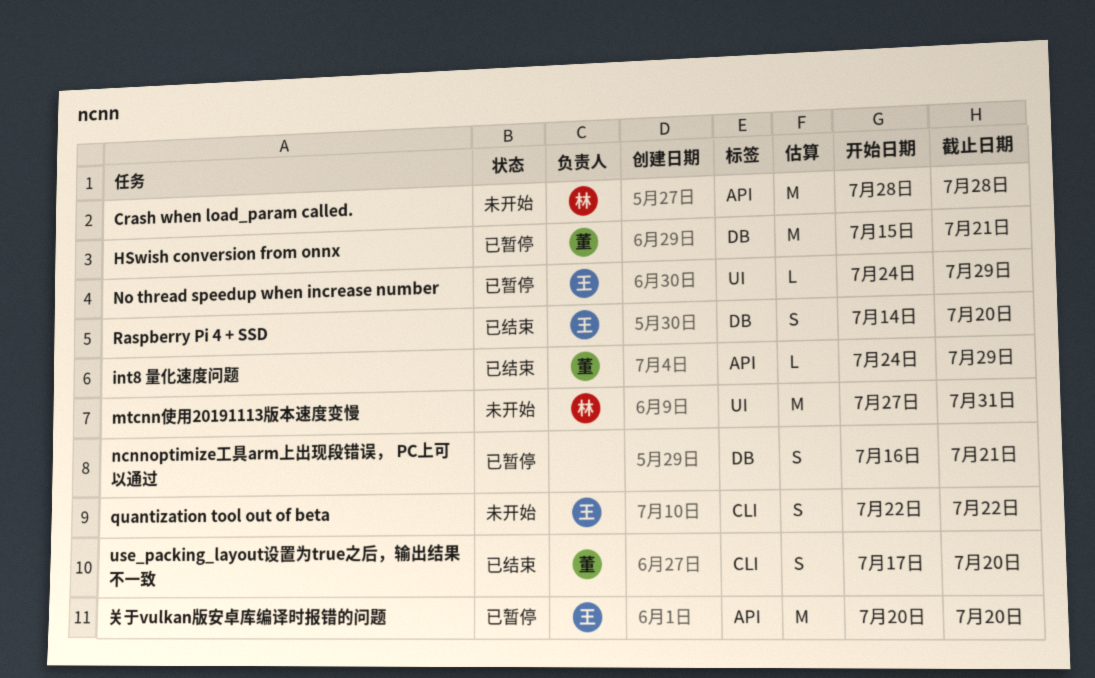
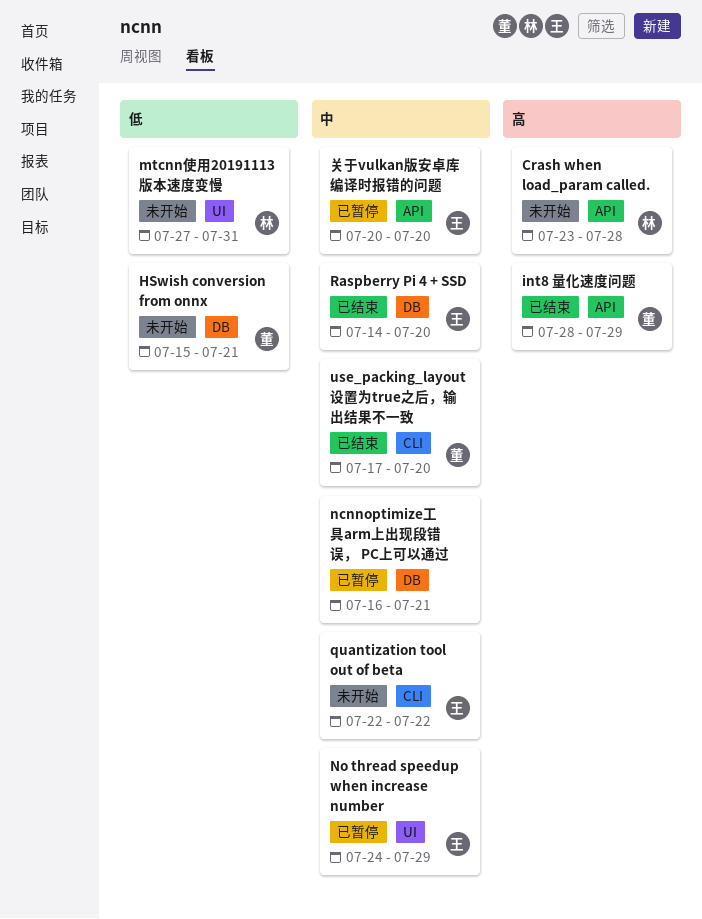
Crash when load_param called., start: Jul 28 -> Jul 23
HSwish conversion from onnx, status: 已暂停 -> 未开始
int8 量化速度问题, start: Jul 24 -> Jul 28

